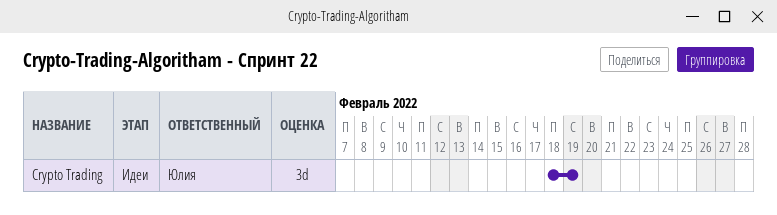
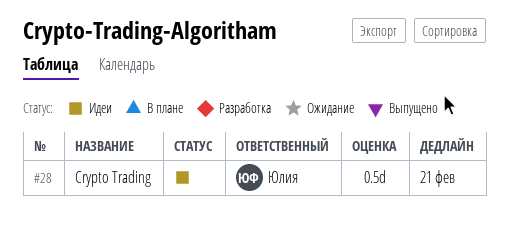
Crypto Trading, estimate: 3d -> 0.5d
Crypto Trading, due: Feb 19 -> Feb 21

